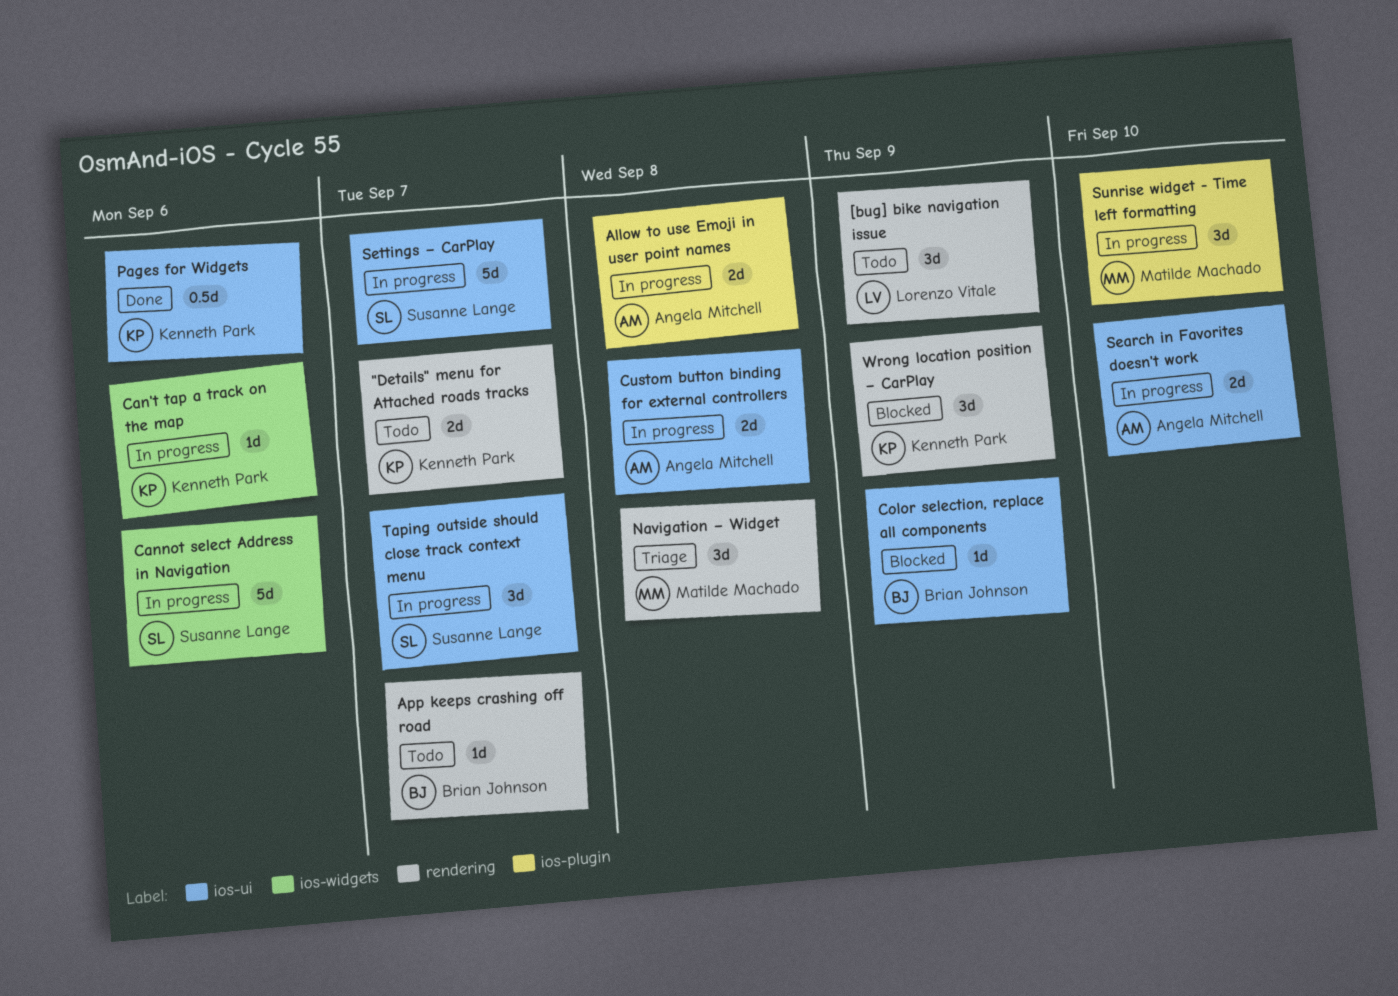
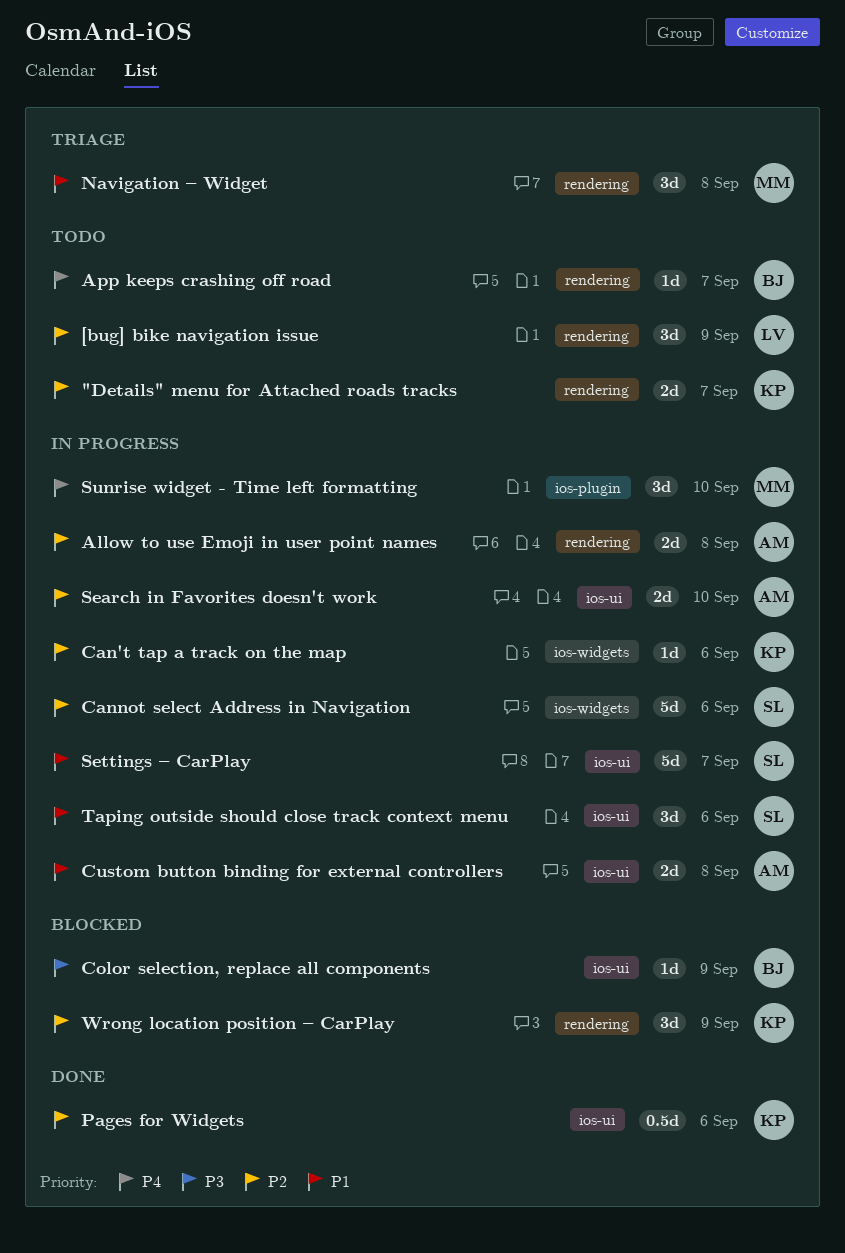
Allow to use Emoji in user point names, label: ios-plugin -> rendering
Taping outside should close track context menu, due: Sep 7 -> Sep 6

